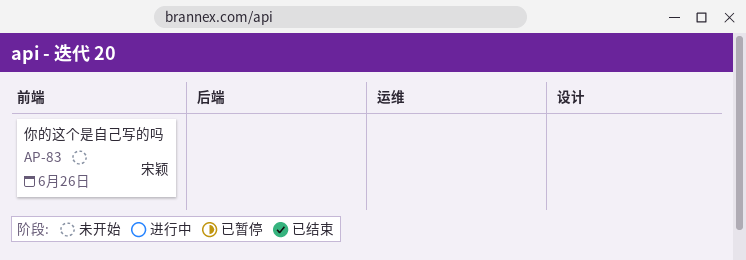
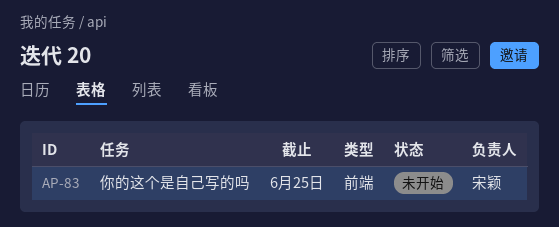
AP-83, due: Jun 26 -> Jun 25

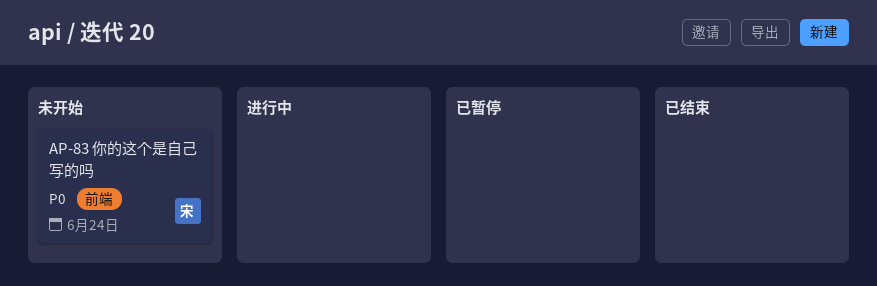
AP-83, due: Jun 25 -> Jun 24

